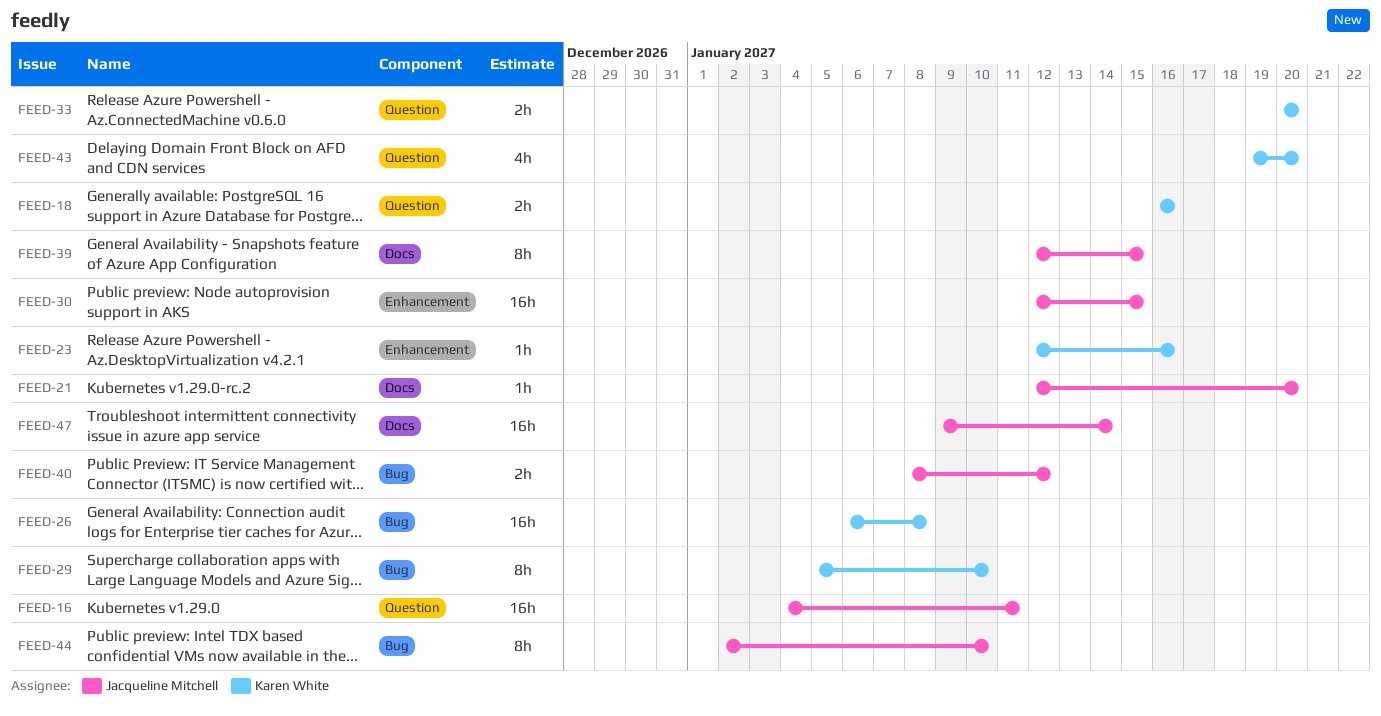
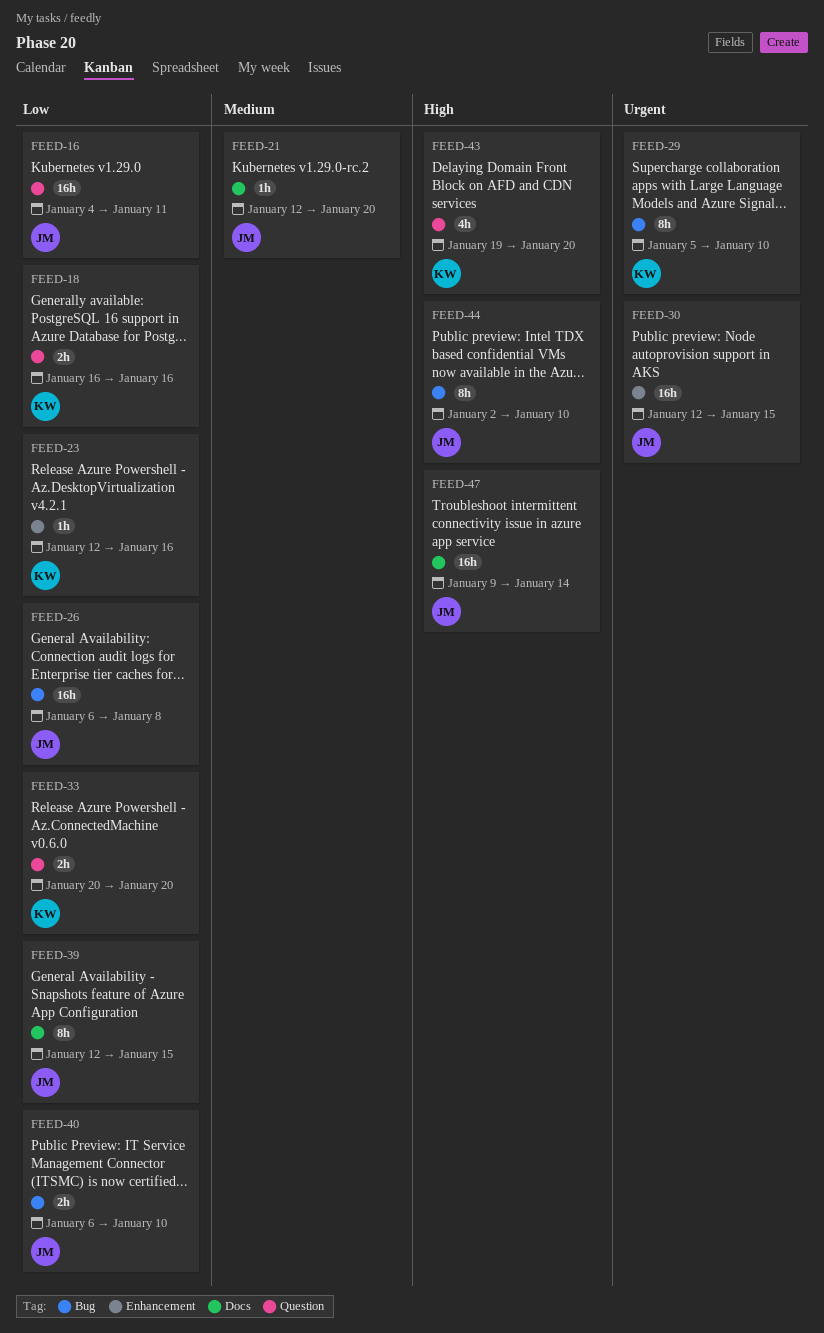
FEED-26, owner: Karen White -> Jacqueline Mitchell
FEED-40, start: Jan 8 -> Jan 6
FEED-40, due: Jan 12 -> Jan 10

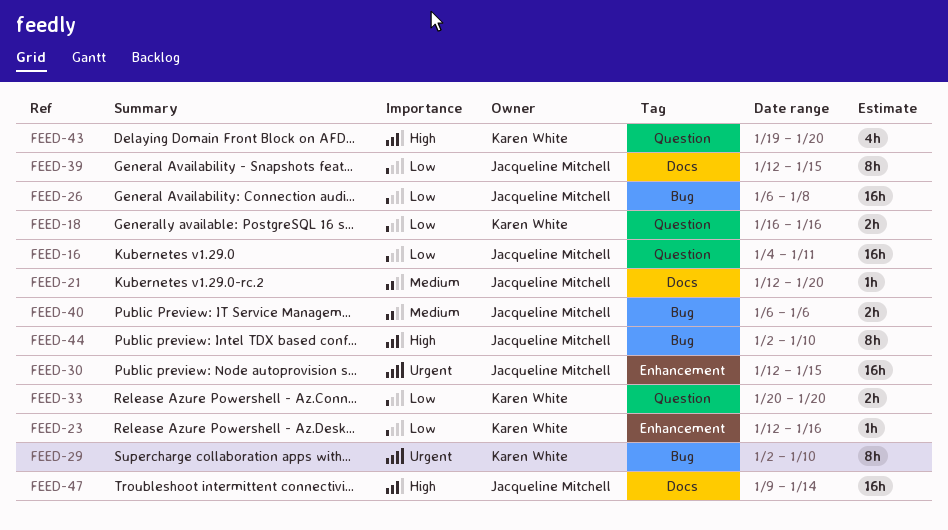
FEED-29, start: Jan 5 -> Jan 2
FEED-40, priority: Low -> Medium
FEED-40, due: Jan 10 -> Jan 6

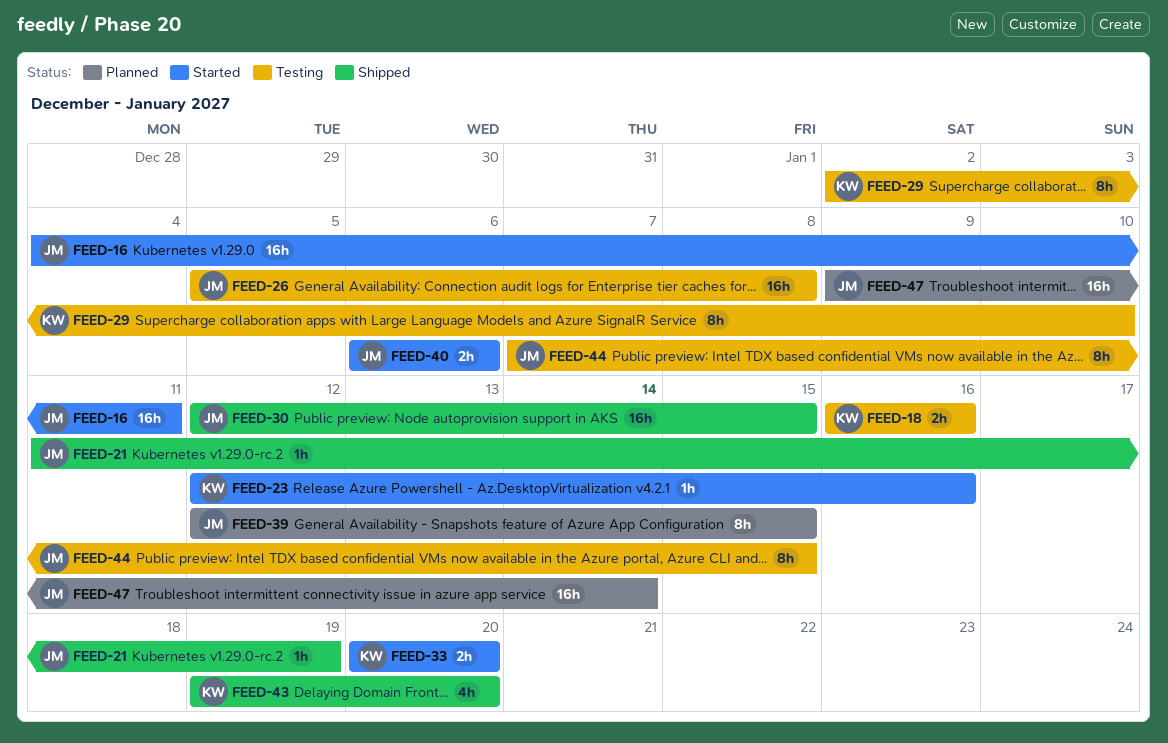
FEED-21, start: Jan 12 -> Jan 11
FEED-21, due: Jan 20 -> Jan 19
FEED-26, start: Jan 6 -> Jan 5
FEED-44, start: Jan 2 -> Jan 7
FEED-44, due: Jan 10 -> Jan 15

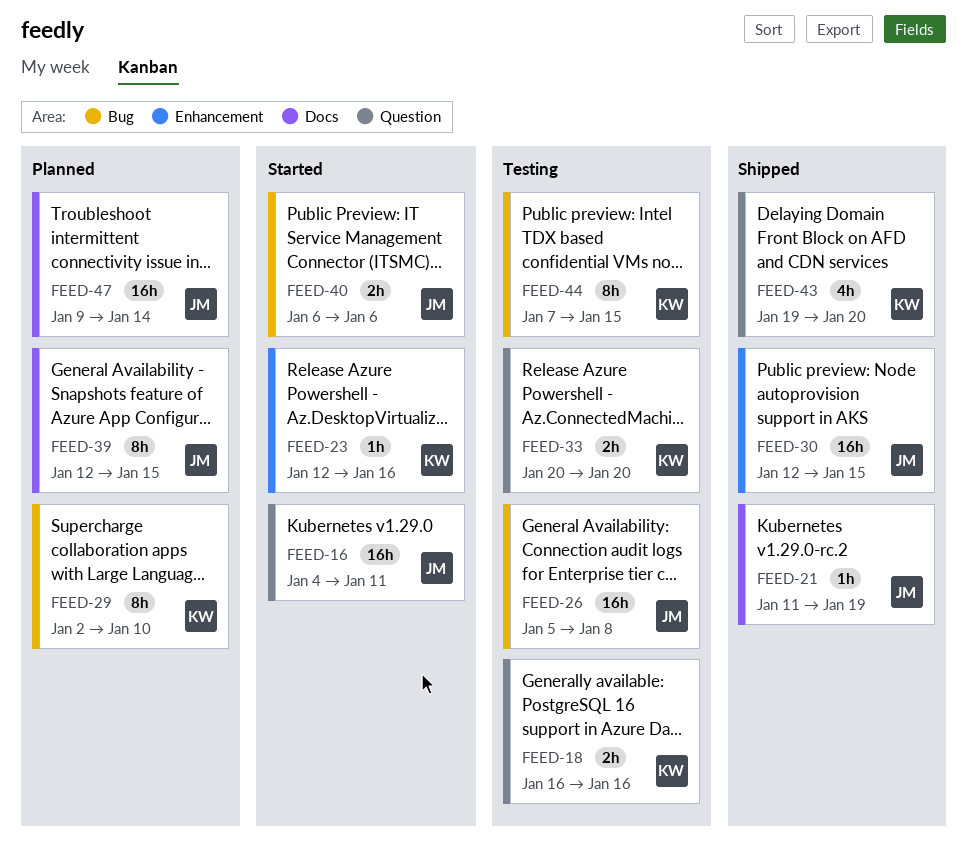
FEED-29, status: Testing -> Planned
FEED-33, status: Started -> Testing
FEED-44, owner: JM -> KW

